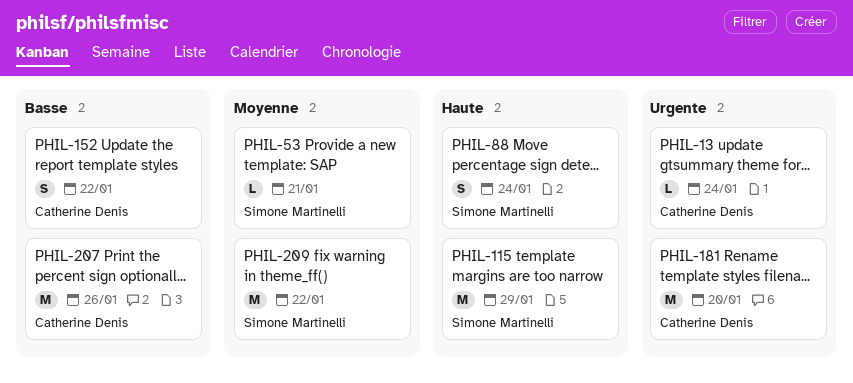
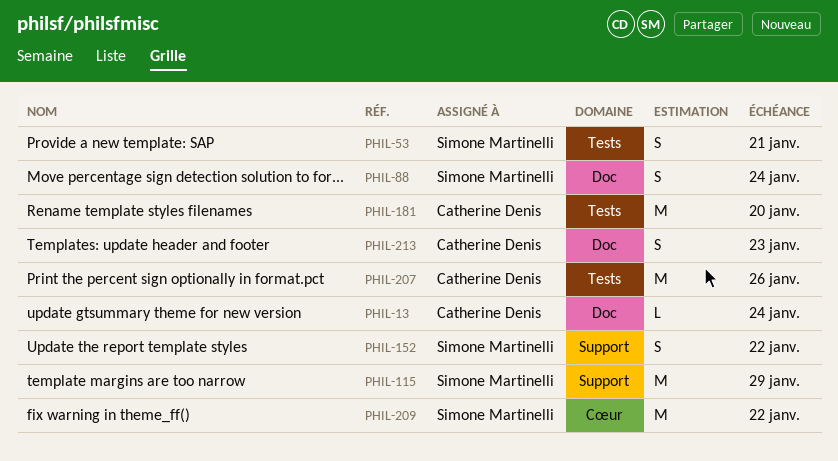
PHIL-53, estimate: L -> S
PHIL-152, owner: Catherine Denis -> Simone Martinelli
PHIL-213: none -> present

